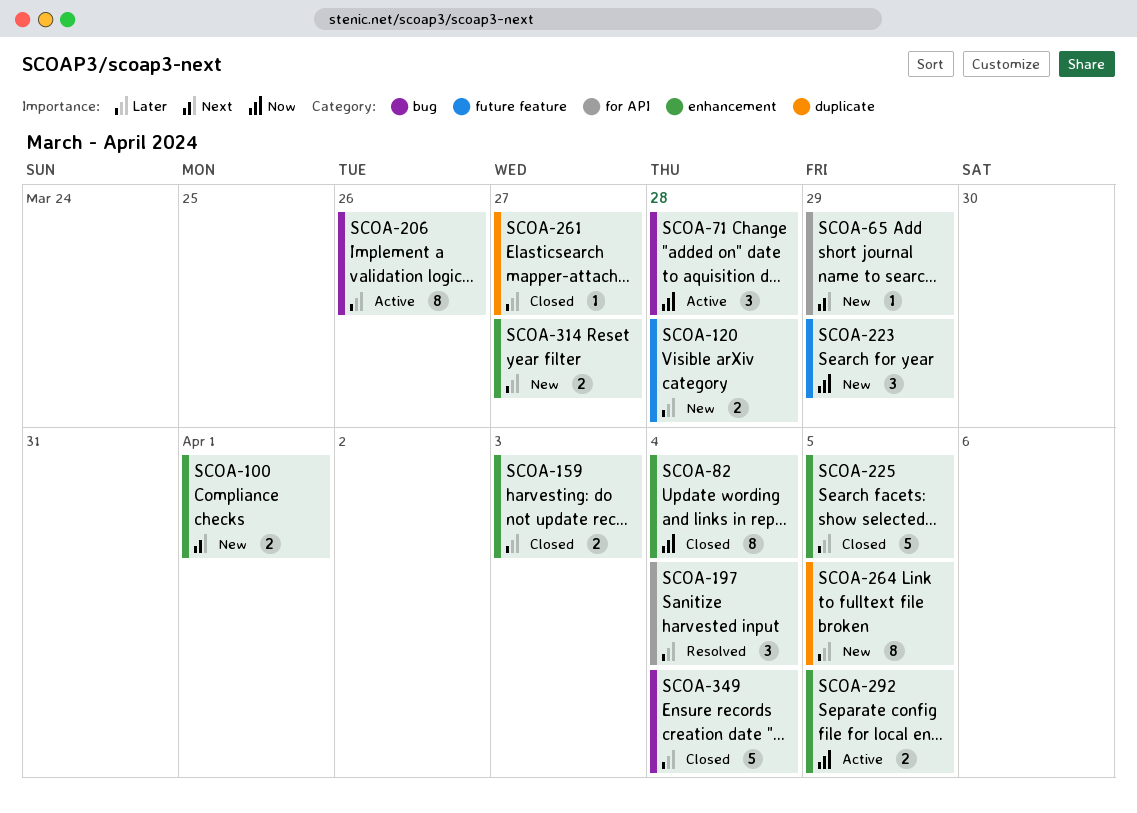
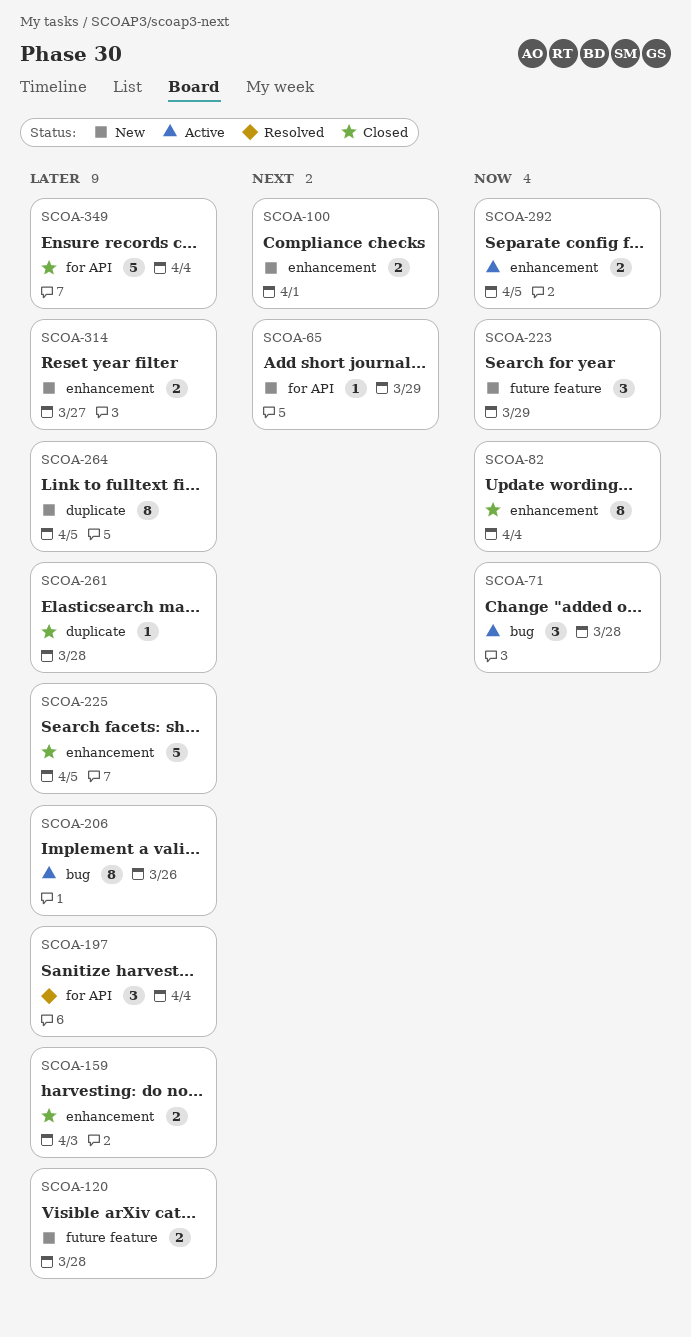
SCOA-261, due: Mar 27 -> Mar 28
SCOA-349, label: bug -> for API

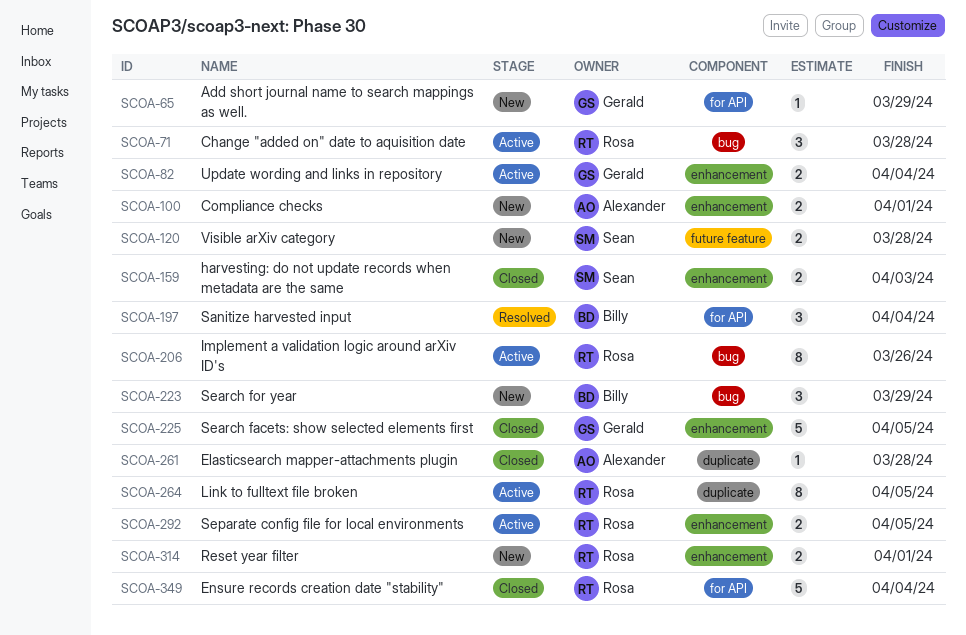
SCOA-82, status: Closed -> Active
SCOA-82, estimate: 8 -> 2
SCOA-223, label: future feature -> bug
SCOA-264, status: New -> Active
SCOA-314, due: Mar 27 -> Apr 1

